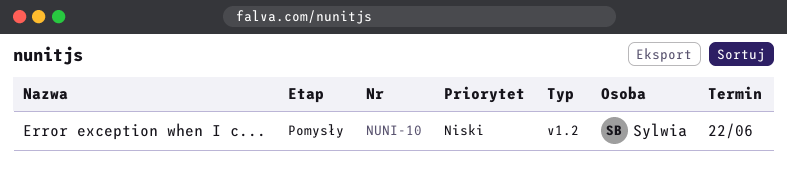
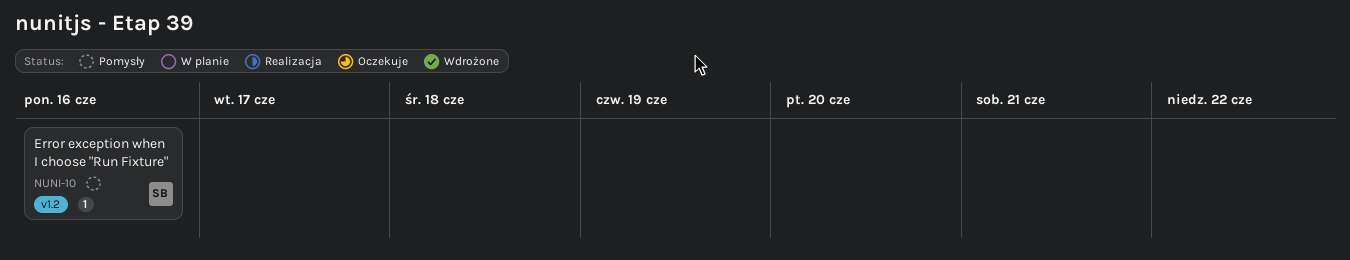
NUNI-10, due: Jun 22 -> Jun 16

